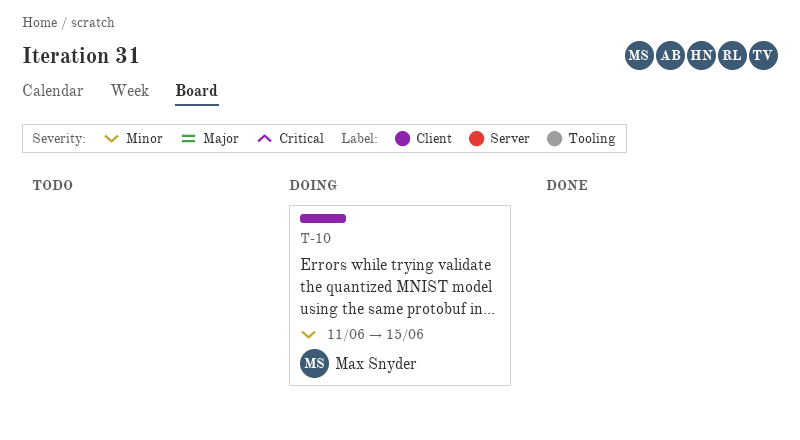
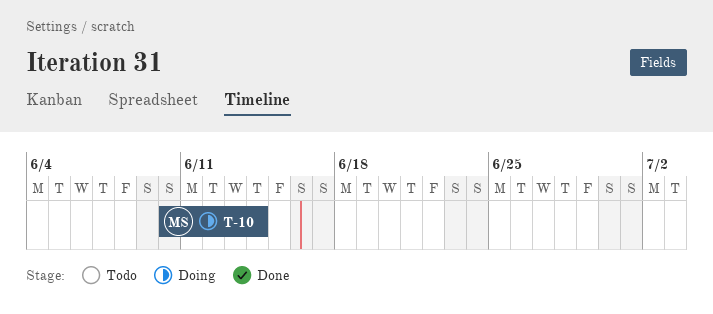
T-10, start: Jun 11 -> Jun 10
T-10, due: Jun 15 -> Jun 14

